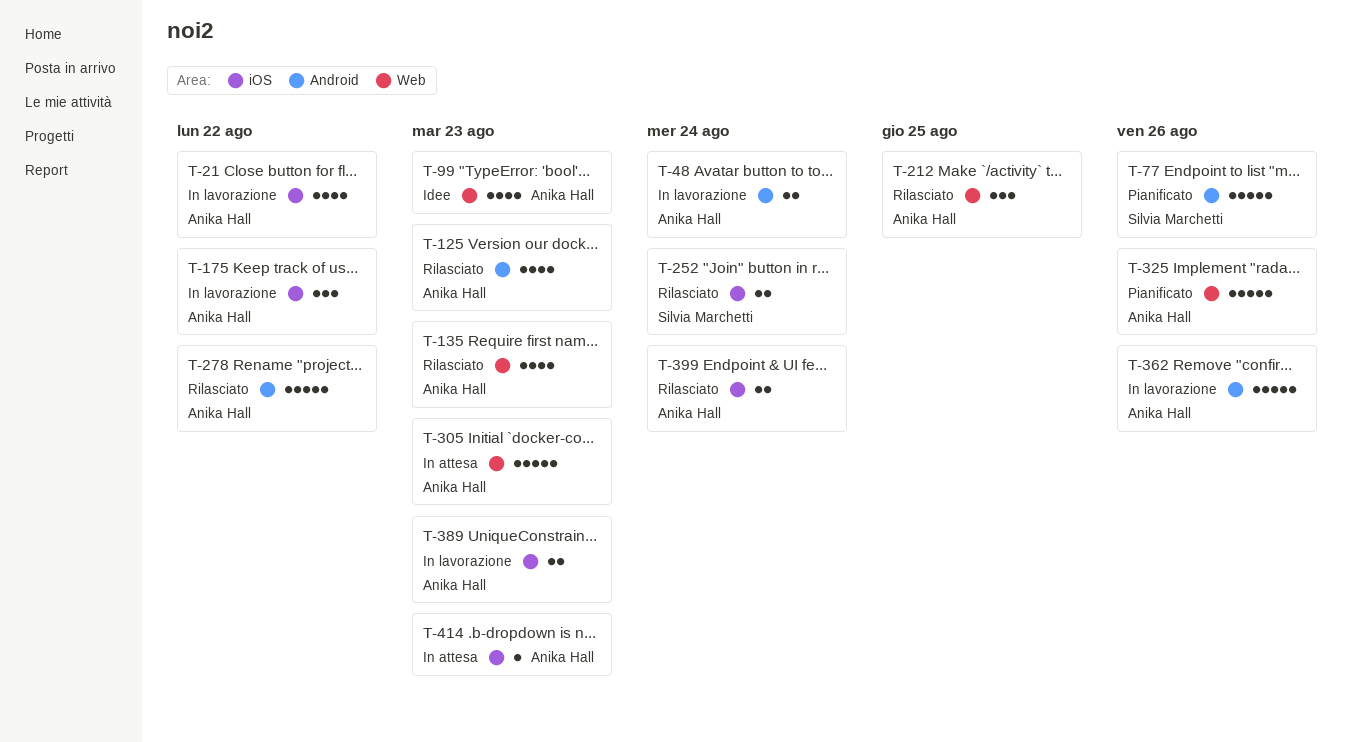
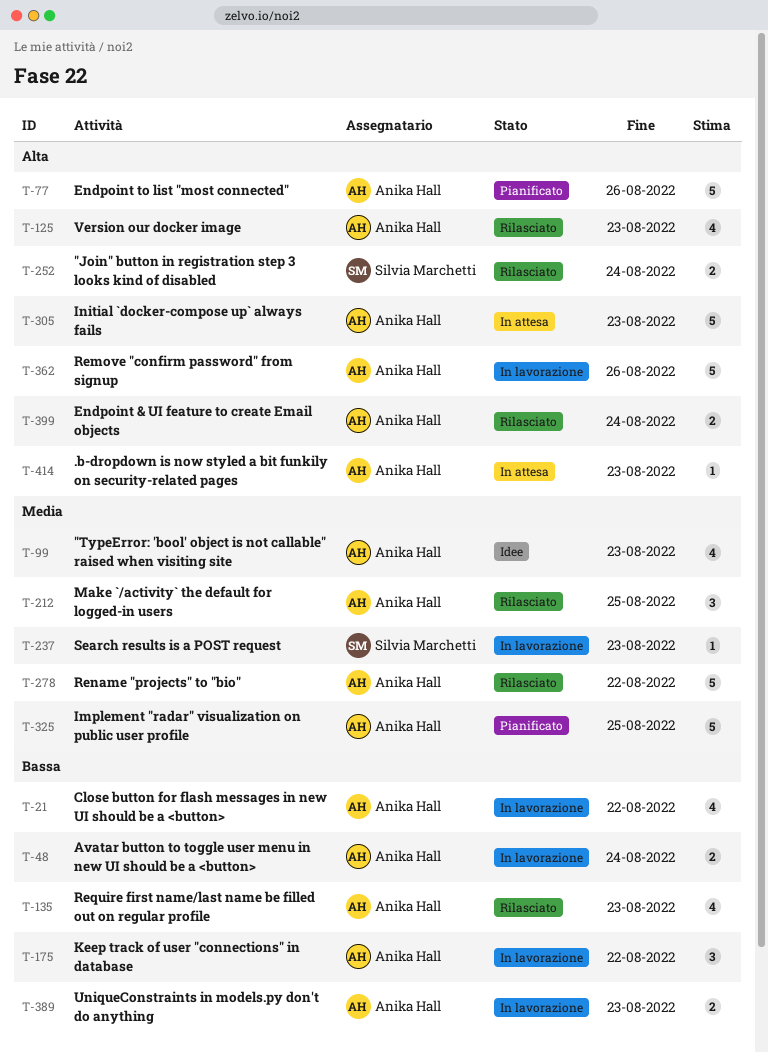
T-77, owner: Silvia Marchetti -> Anika Hall
T-237: none -> present
T-325, due: Aug 26 -> Aug 25

